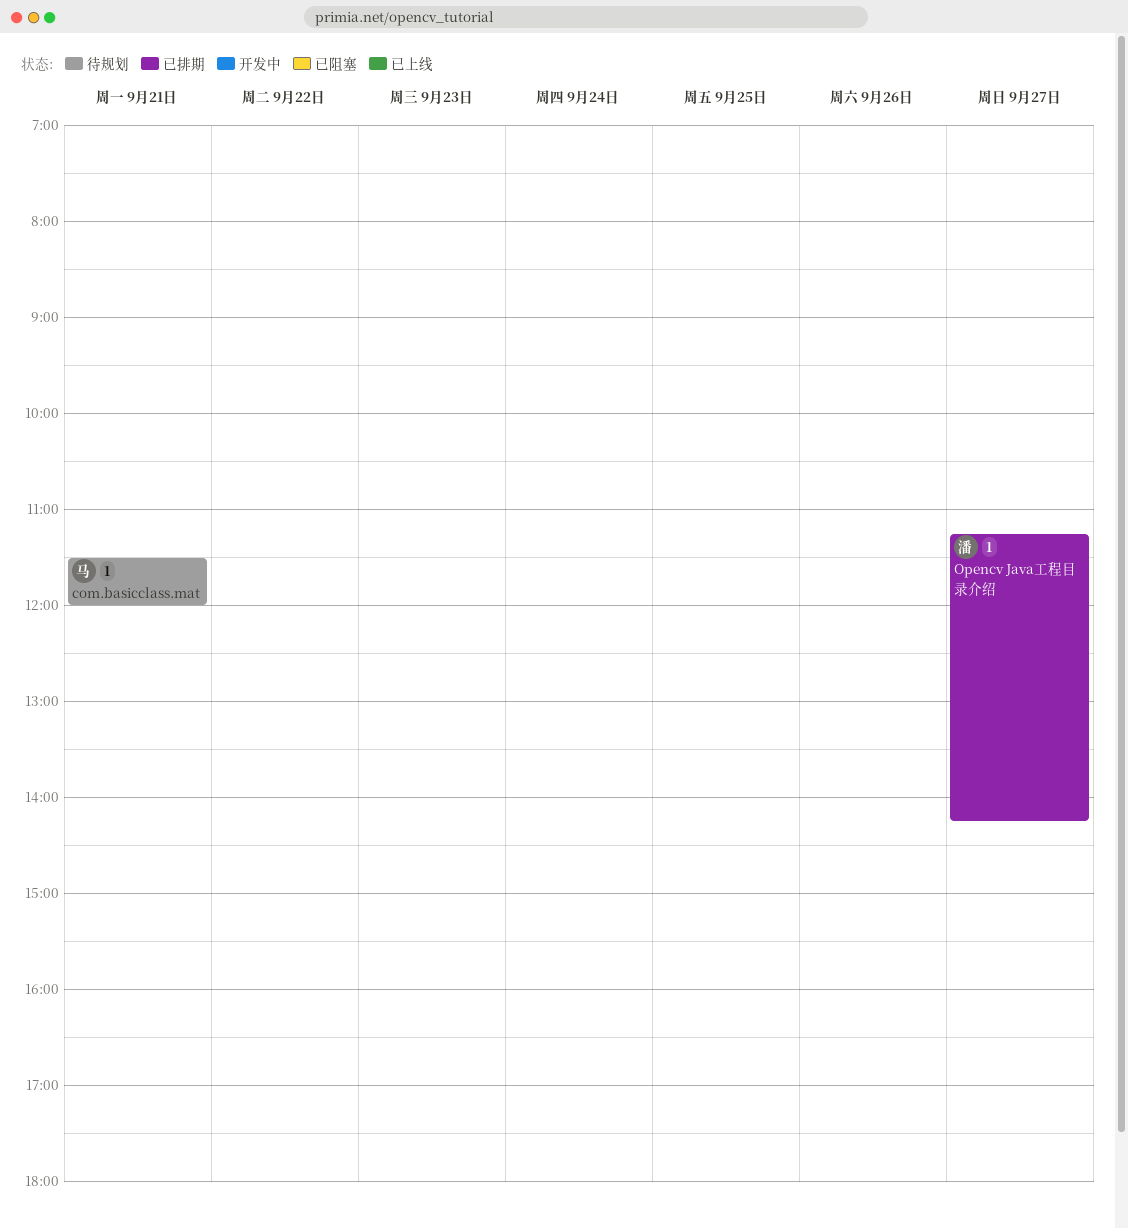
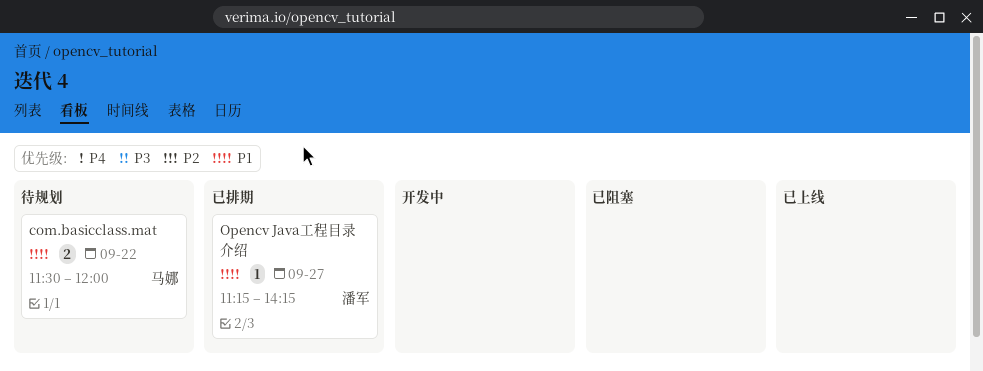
com.basicclass.mat, estimate: 1 -> 2
com.basicclass.mat, day: Sep 21 -> Sep 22

